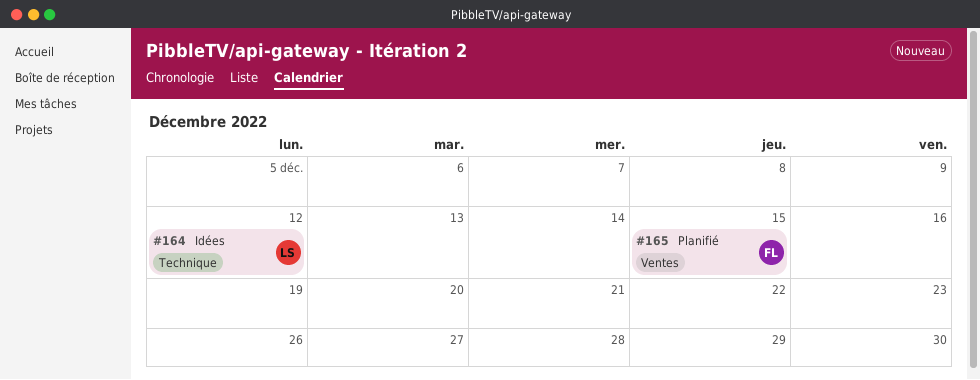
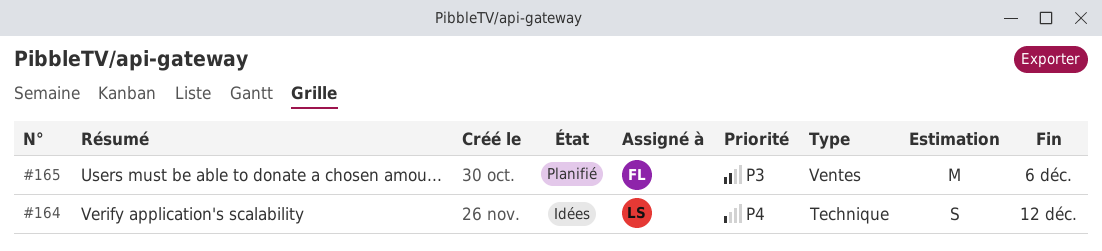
#165, due: Dec 15 -> Dec 6

